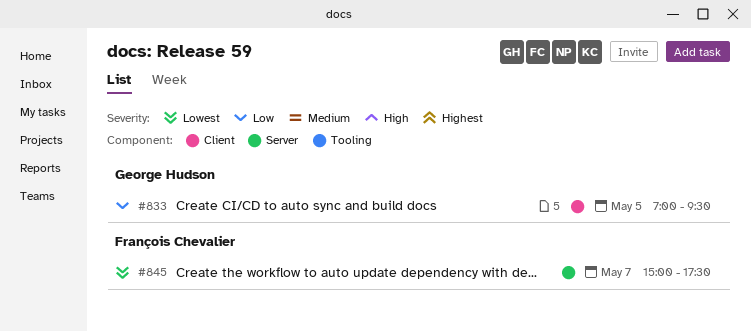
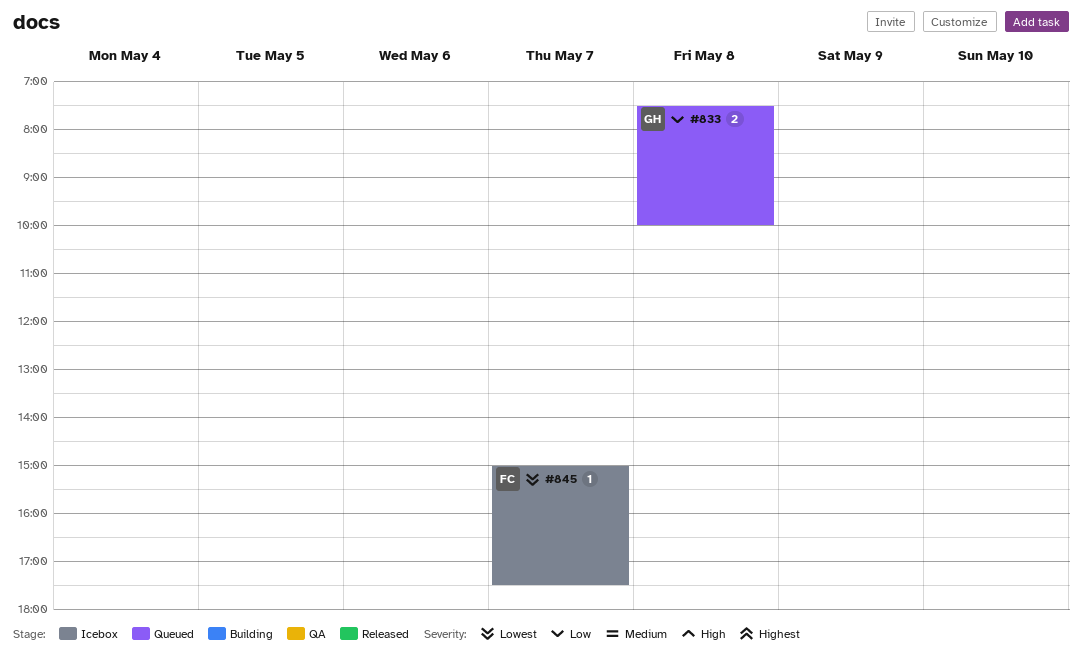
#833, day: May 5 -> May 8
#833, begins: 07:00 -> 07:30
#833, ends: 09:30 -> 10:00

